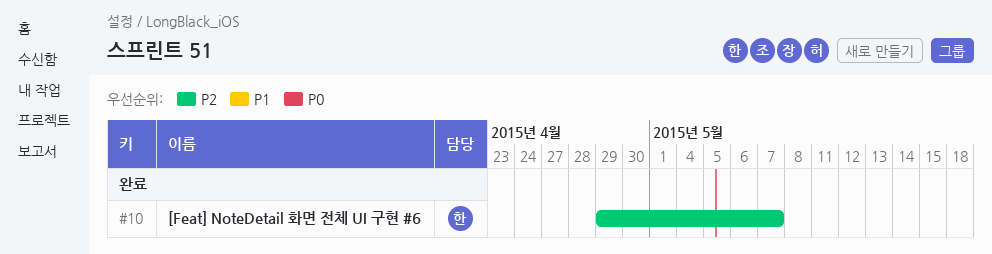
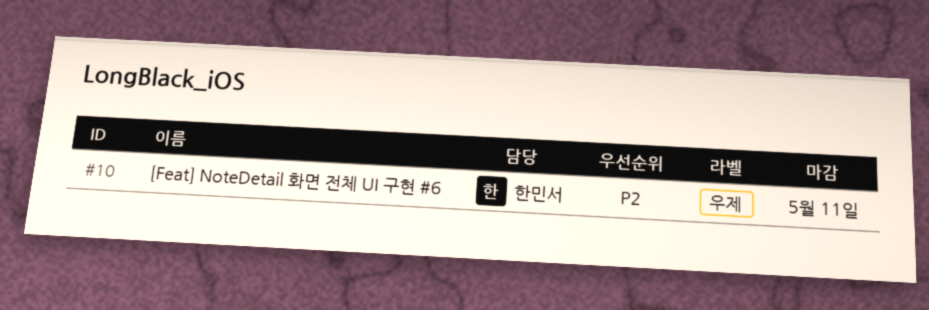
#10, due: May 7 -> May 11

